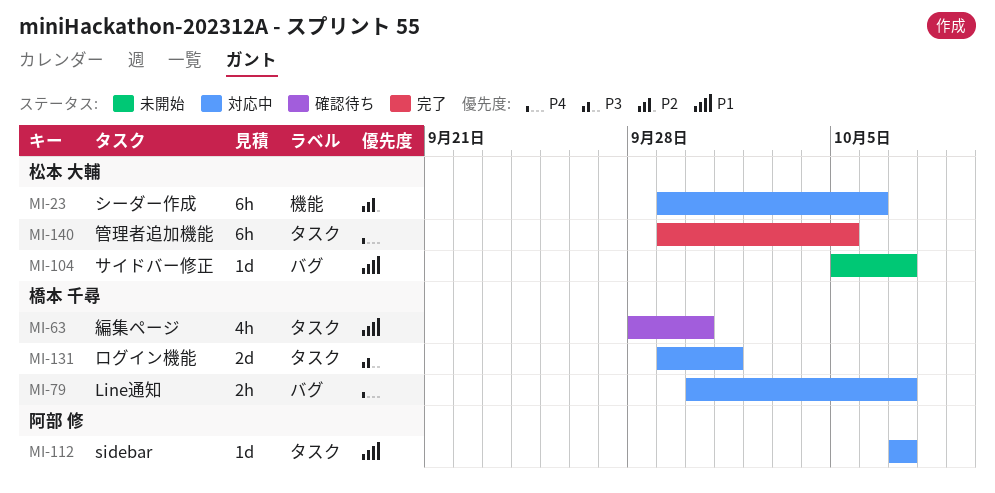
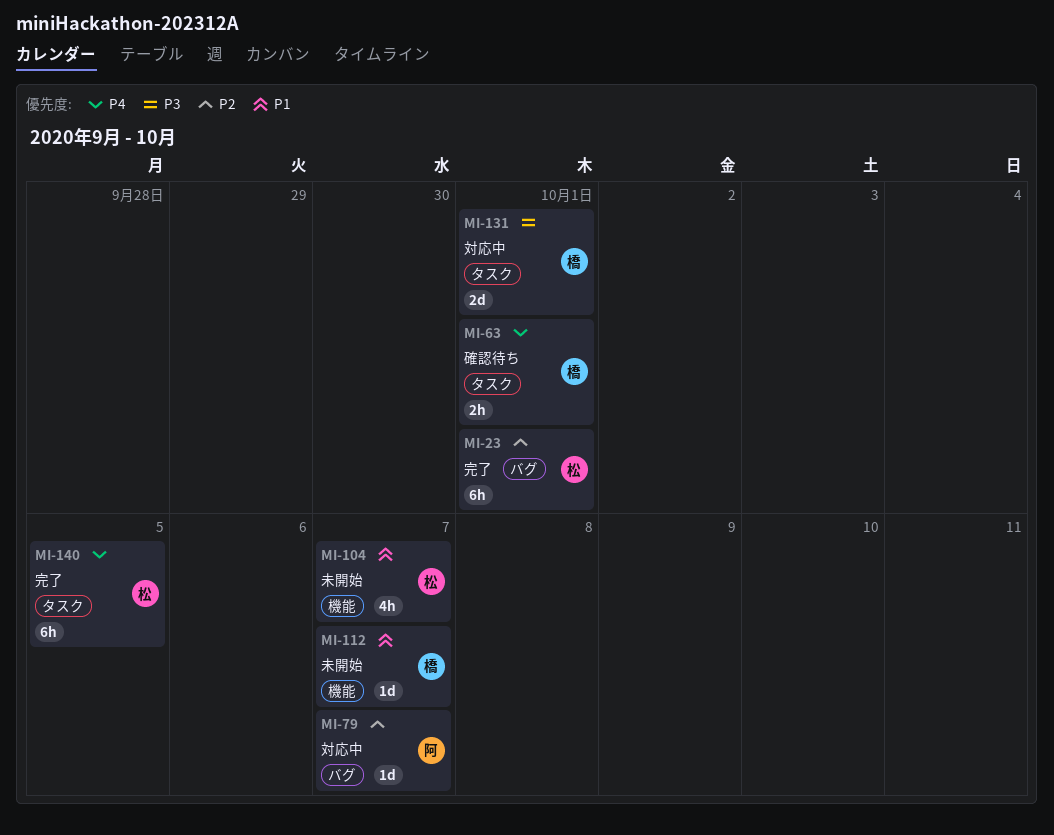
MI-23, status: 対応中 -> 完了
MI-23, label: 機能 -> バグ
MI-23, due: Oct 6 -> Oct 1
MI-63, priority: P1 -> P4
MI-63, estimate: 4h -> 2h
MI-63, due: Sep 30 -> Oct 1
MI-79, owner: 橋本 千尋 -> 阿部 修
MI-79, priority: P4 -> P2
MI-79, estimate: 2h -> 1d
MI-104, label: バグ -> 機能
MI-104, estimate: 1d -> 4h
MI-112, status: 対応中 -> 未開始
MI-112, owner: 阿部 修 -> 橋本 千尋
MI-112, label: タスク -> 機能

